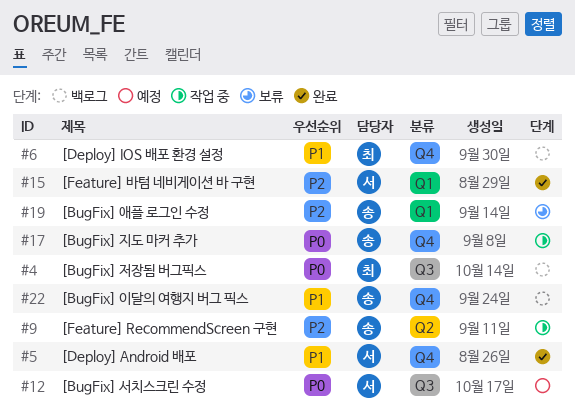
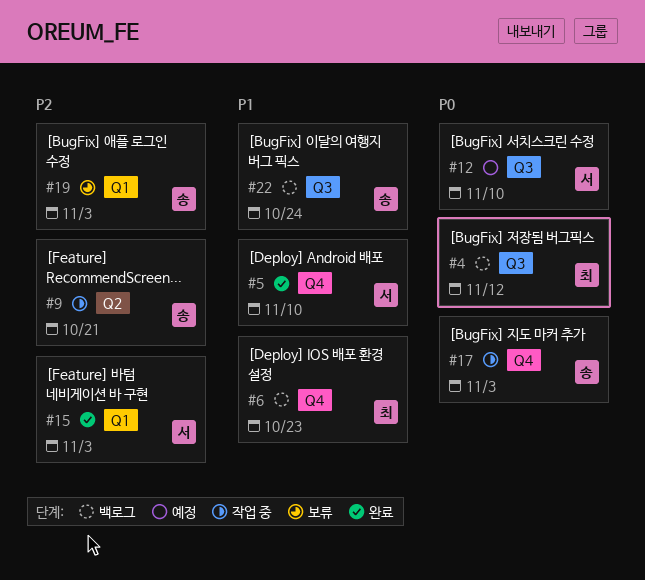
#22, label: Q4 -> Q3

